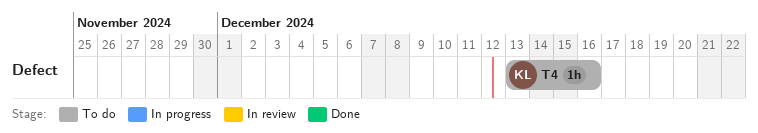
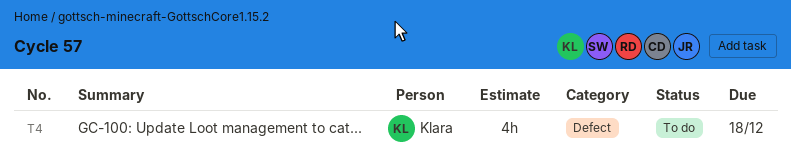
T4, estimate: 1h -> 4h
T4, due: Dec 16 -> Dec 18

